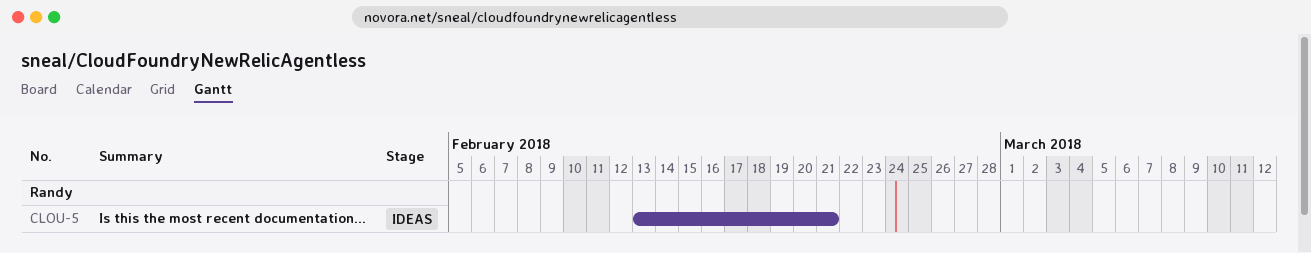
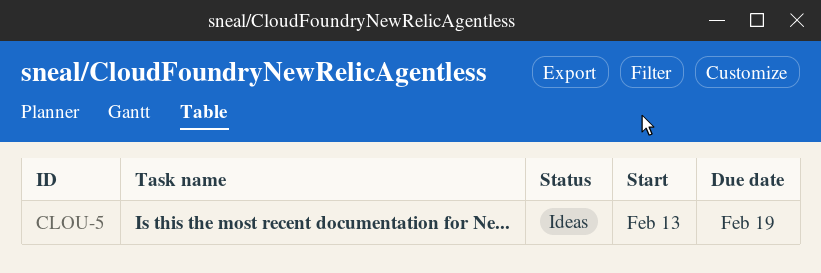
CLOU-5, due: Feb 21 -> Feb 19

